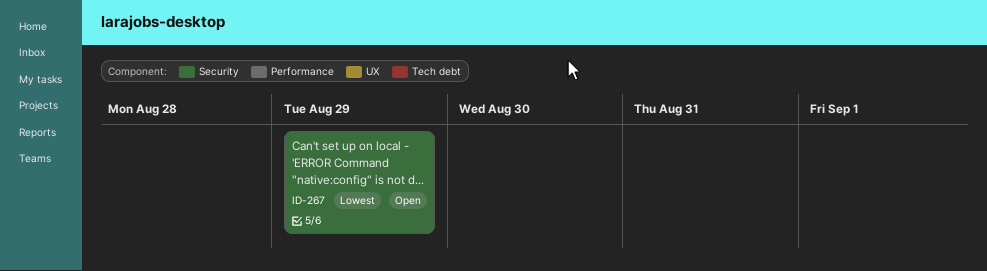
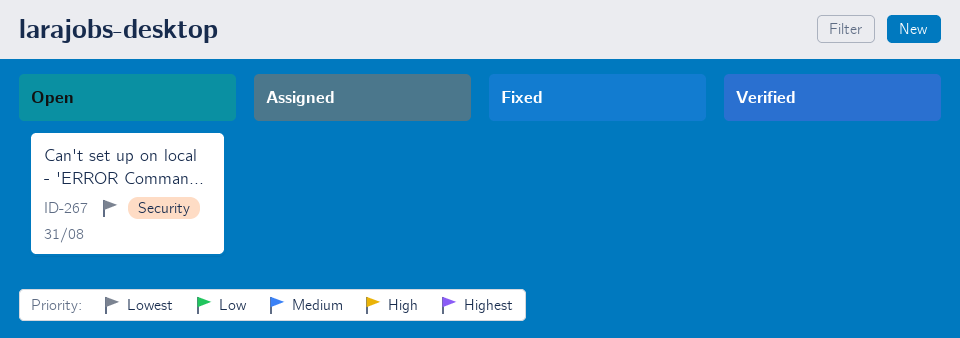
ID-267, due: Aug 29 -> Aug 31

